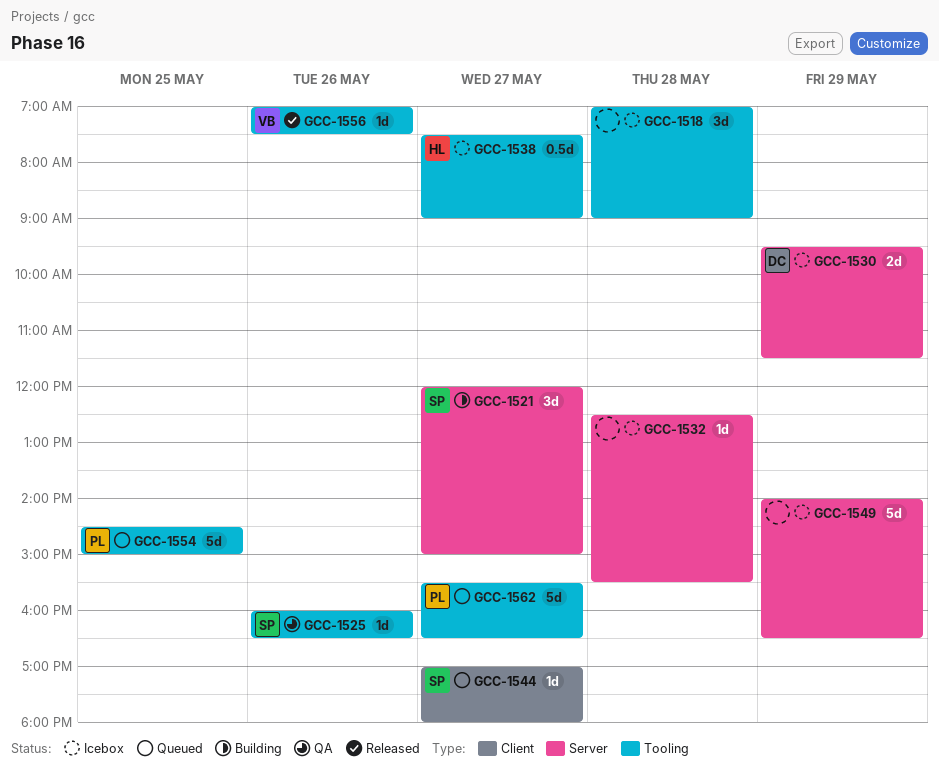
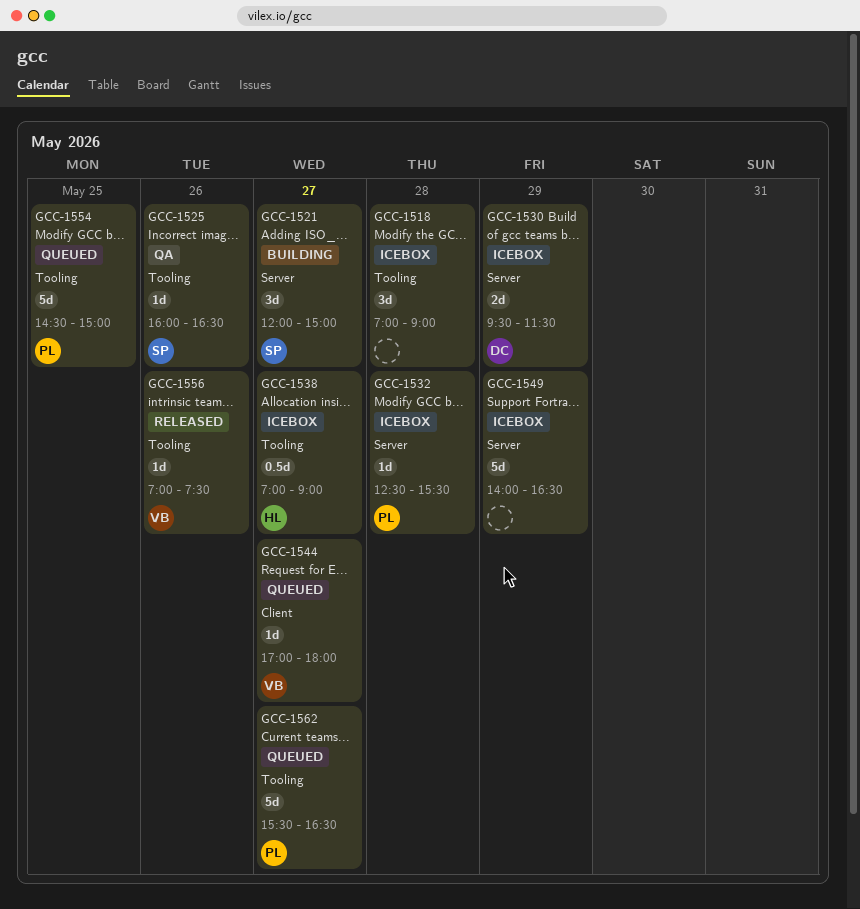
GCC-1532, owner: none -> PL
GCC-1538, begins: 07:30 -> 07:00
GCC-1544, owner: SP -> VB

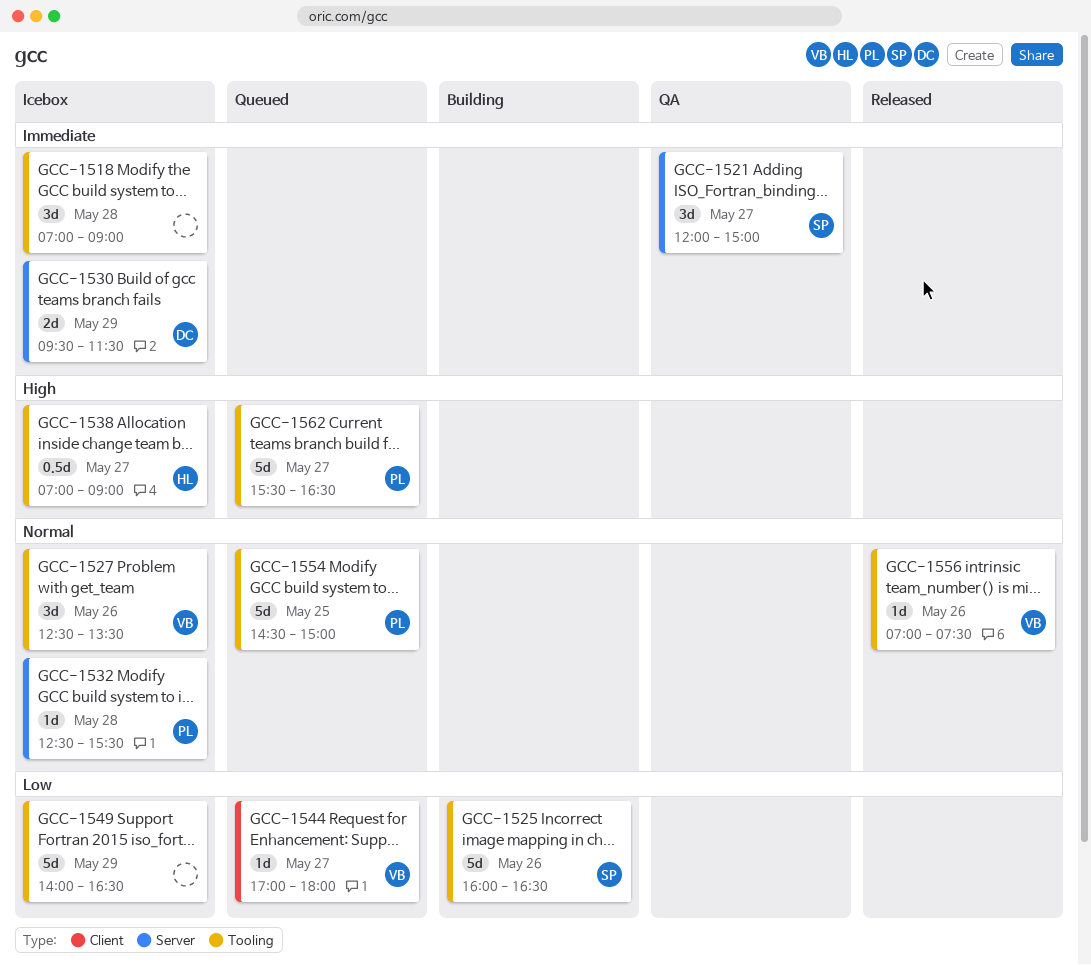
GCC-1521, status: Building -> QA
GCC-1525, status: QA -> Building
GCC-1525, estimate: 1d -> 5d
GCC-1527: none -> present
GCC-1549, label: Server -> Tooling

